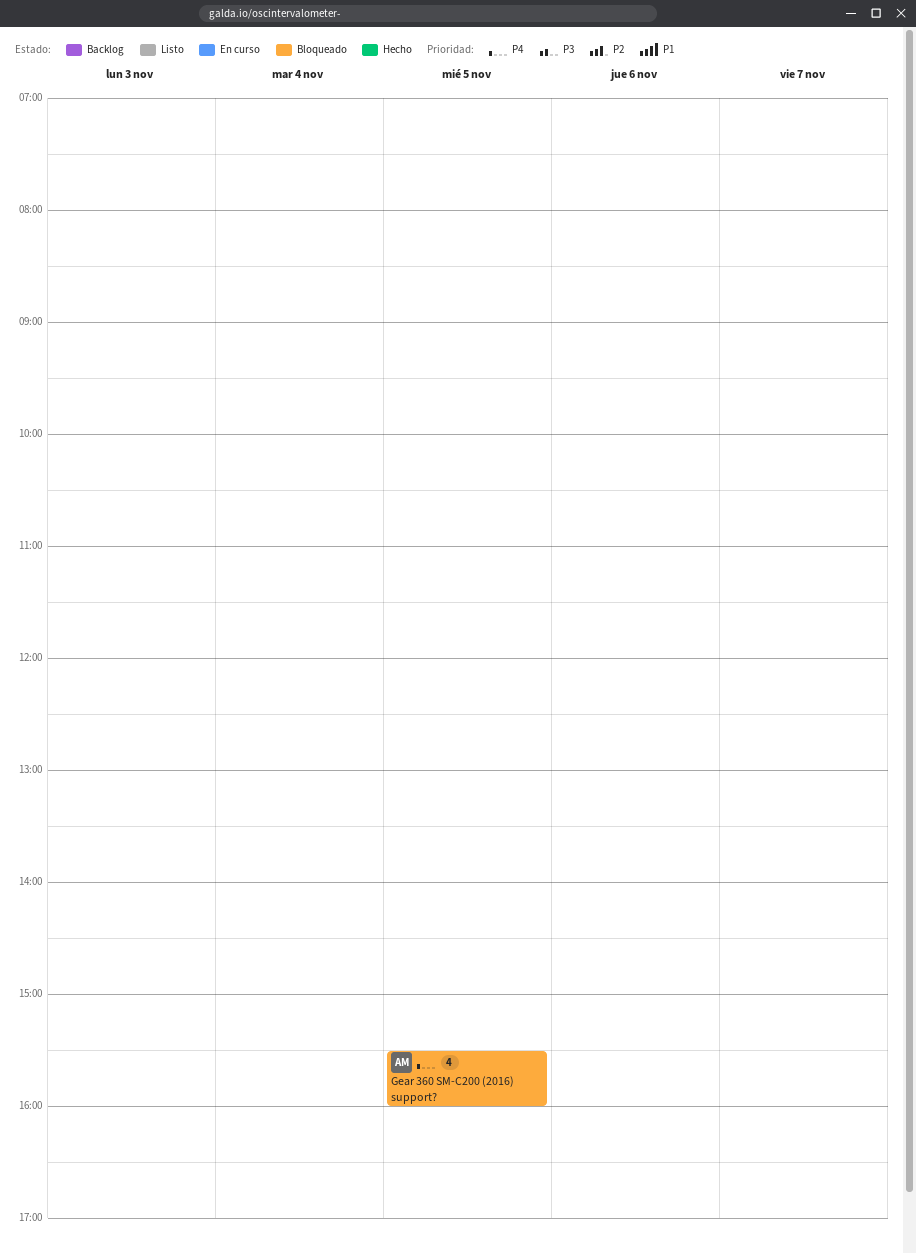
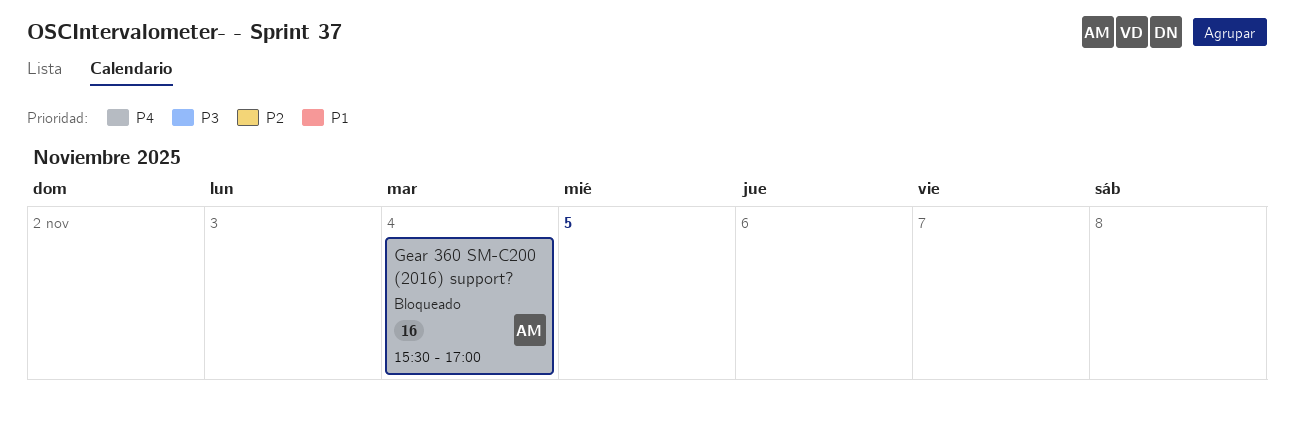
Gear 360 SM-C200 (2016) support?, estimate: 4 -> 16
Gear 360 SM-C200 (2016) support?, day: Nov 5 -> Nov 4
Gear 360 SM-C200 (2016) support?, ends: 16:00 -> 17:00

